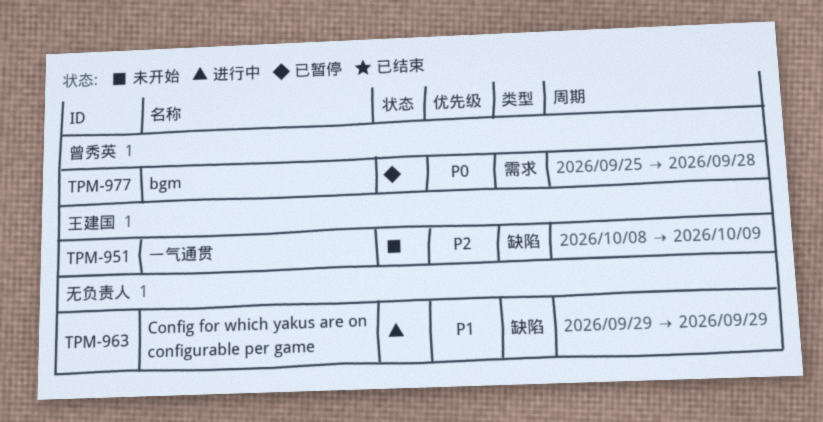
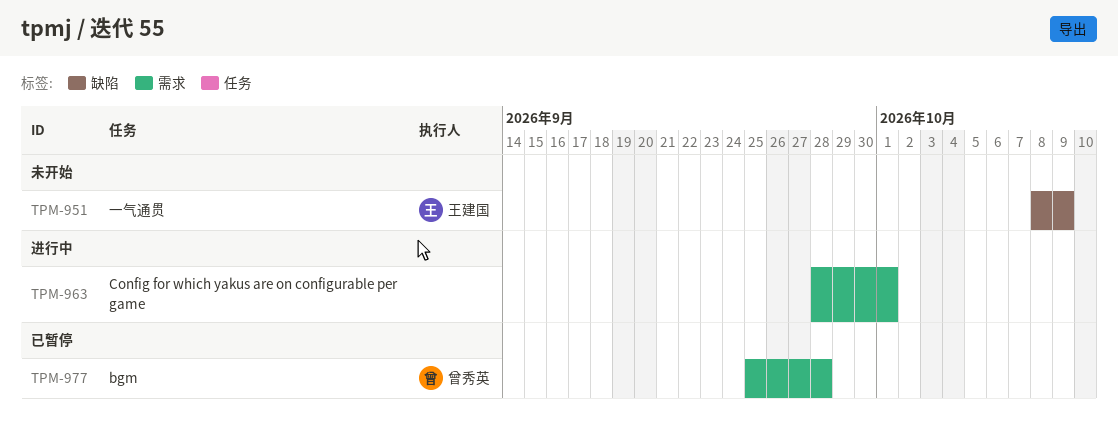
TPM-963, label: 缺陷 -> 需求
TPM-963, start: Sep 29 -> Sep 28
TPM-963, due: Sep 29 -> Oct 1

